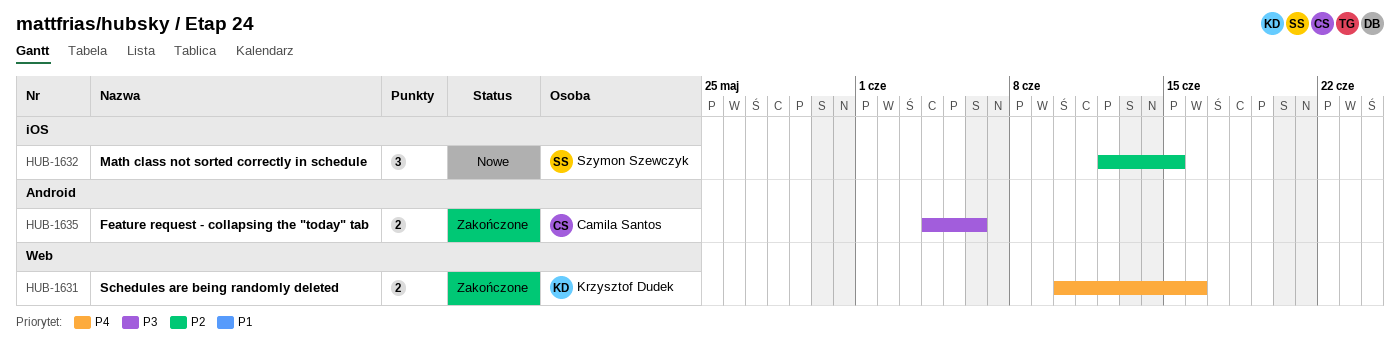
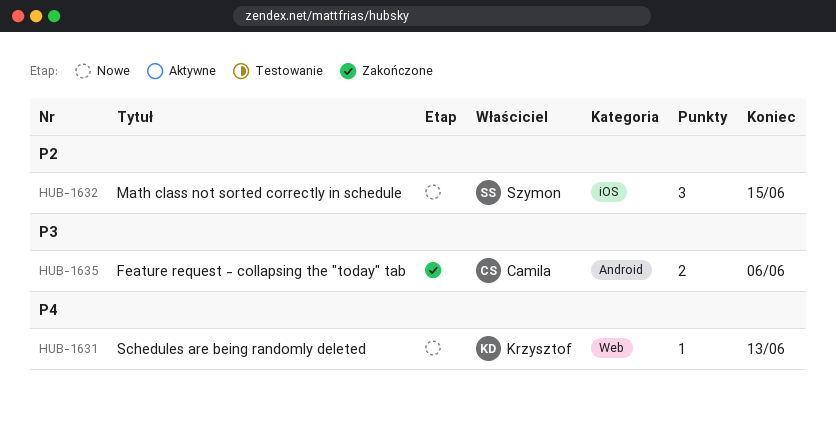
HUB-1631, status: Zakończone -> Nowe
HUB-1631, estimate: 2 -> 1
HUB-1631, due: Jun 16 -> Jun 13

